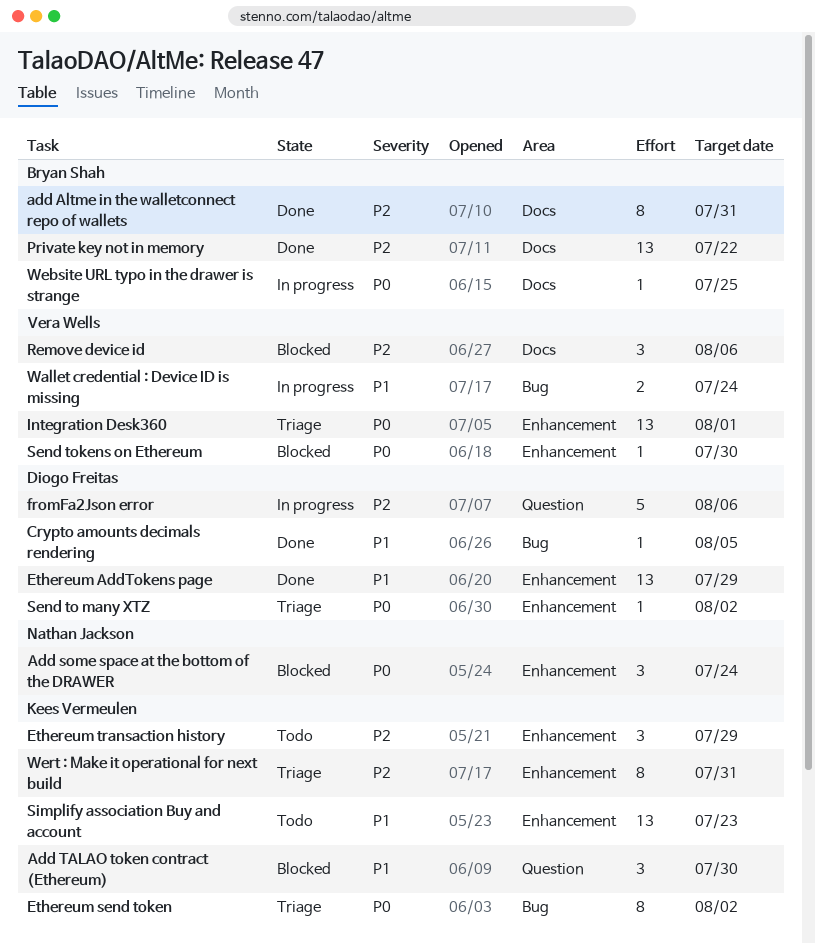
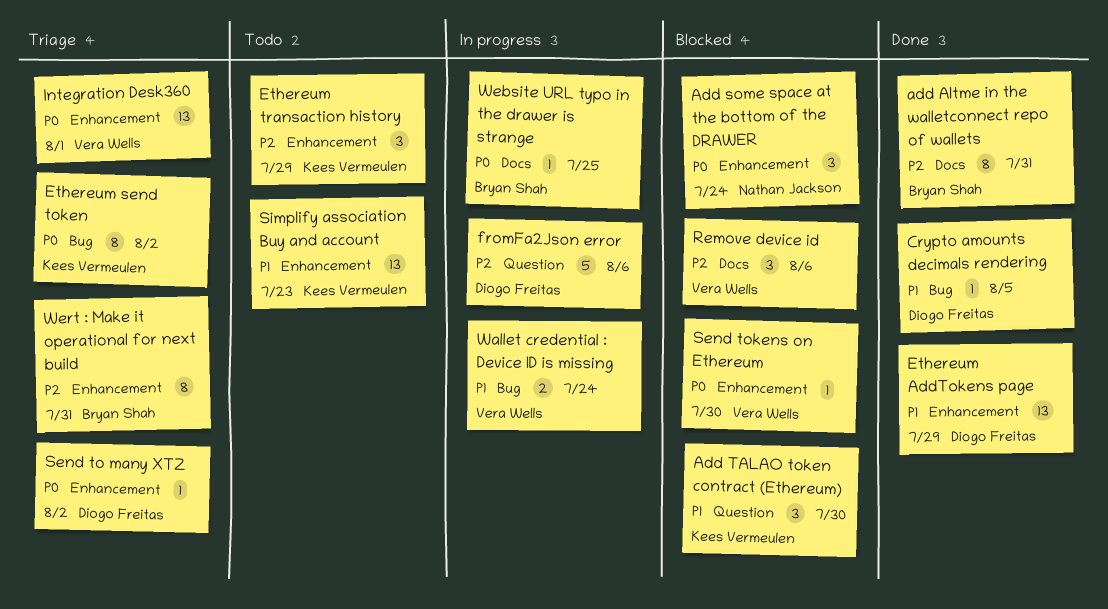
Private key not in memory: present -> none
Wert : Make it operational for next build, owner: Kees Vermeulen -> Bryan Shah

